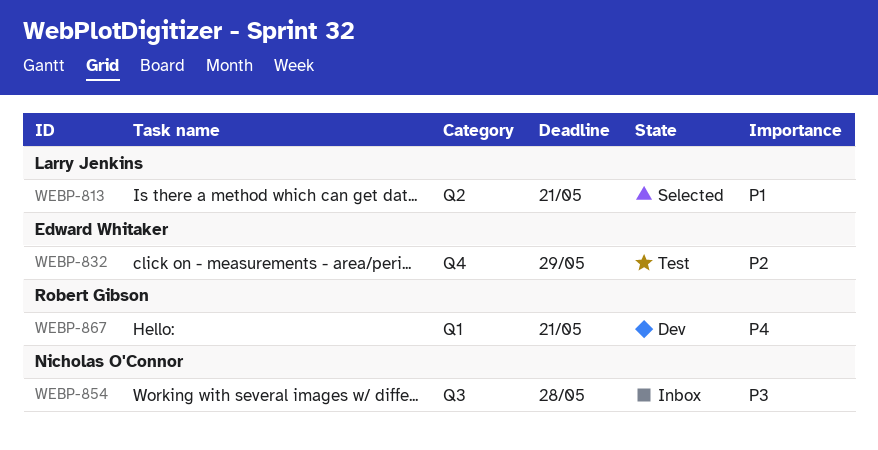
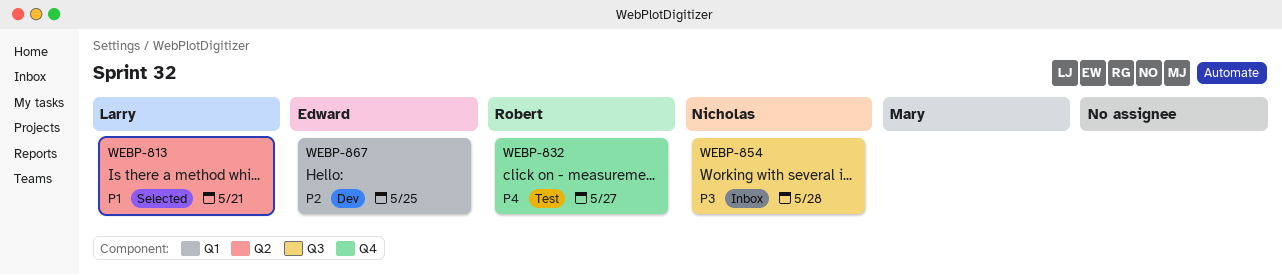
WEBP-832, owner: Edward Whitaker -> Robert Gibson
WEBP-832, priority: P2 -> P4
WEBP-832, due: May 29 -> May 27
WEBP-867, owner: Robert Gibson -> Edward Whitaker
WEBP-867, priority: P4 -> P2
WEBP-867, due: May 21 -> May 25

